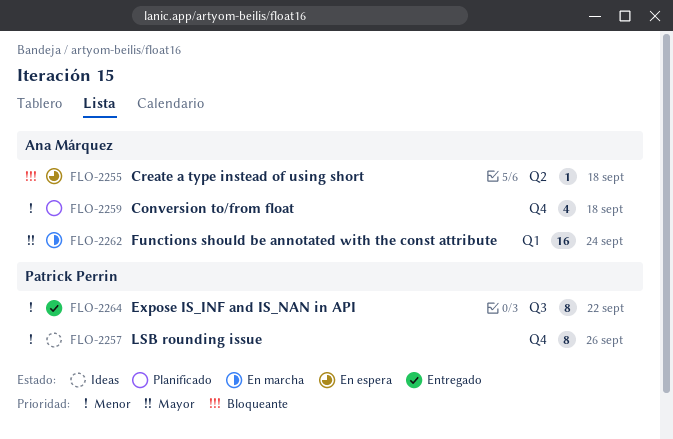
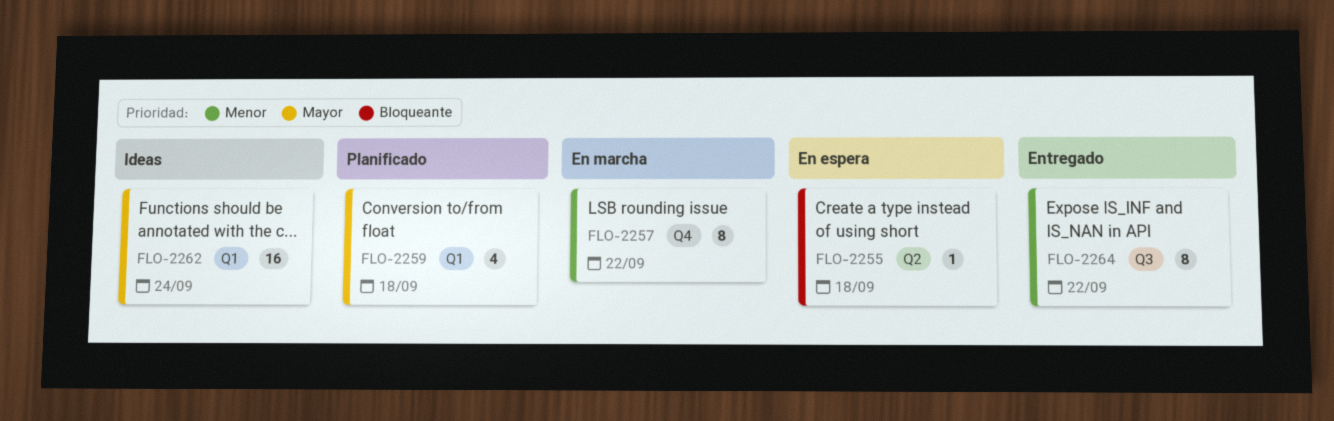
FLO-2257, status: Ideas -> En marcha
FLO-2257, due: Sep 26 -> Sep 22
FLO-2259, priority: Menor -> Mayor
FLO-2259, label: Q4 -> Q1
FLO-2262, status: En marcha -> Ideas

